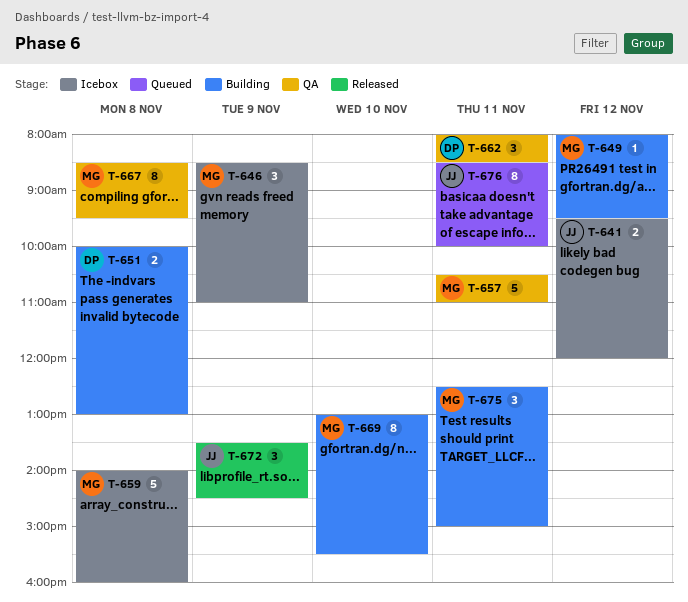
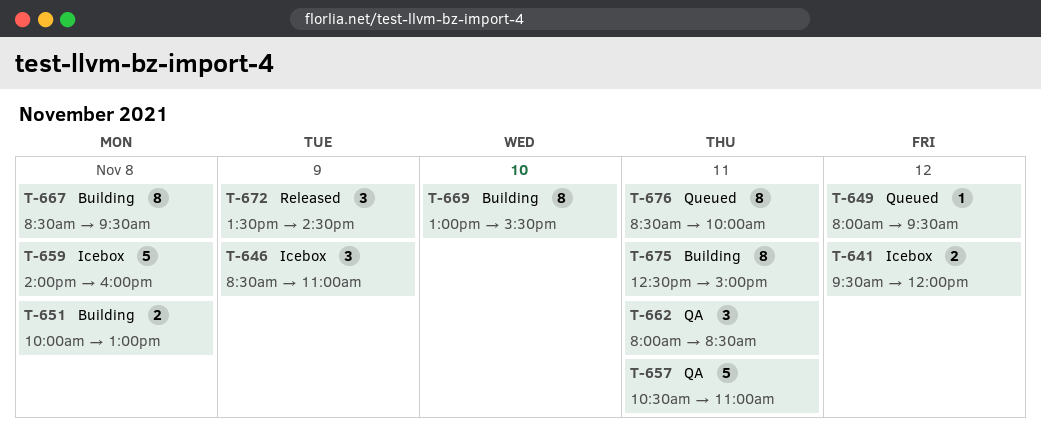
T-649, status: Building -> Queued
T-667, status: QA -> Building
T-675, estimate: 3 -> 8

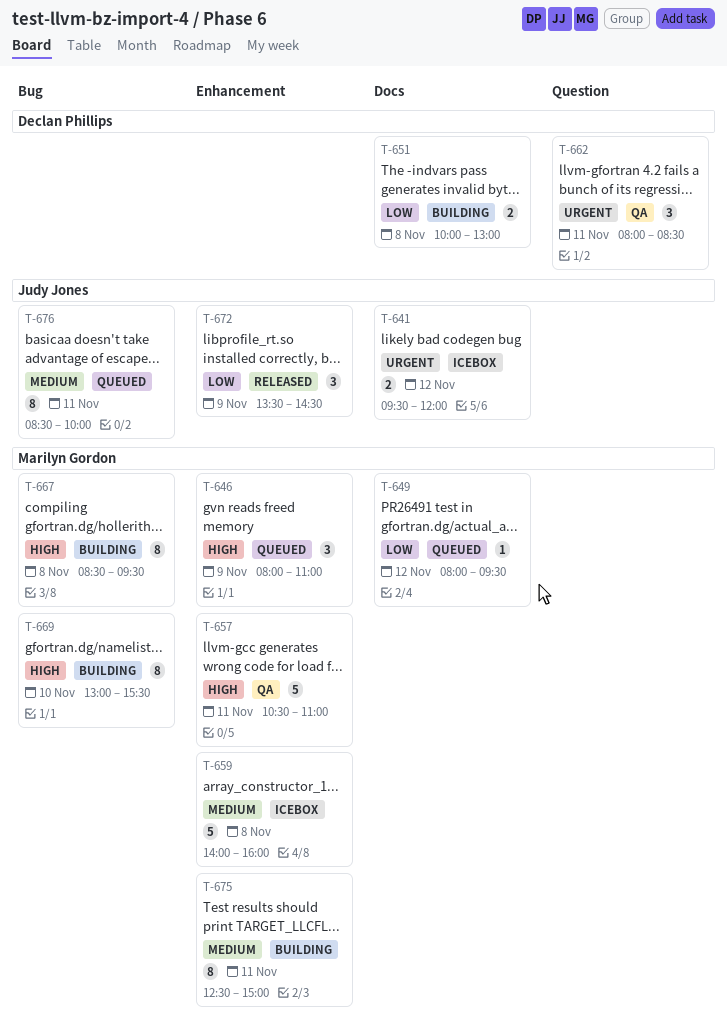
T-646, status: Icebox -> Queued
T-646, begins: 08:30 -> 08:00

